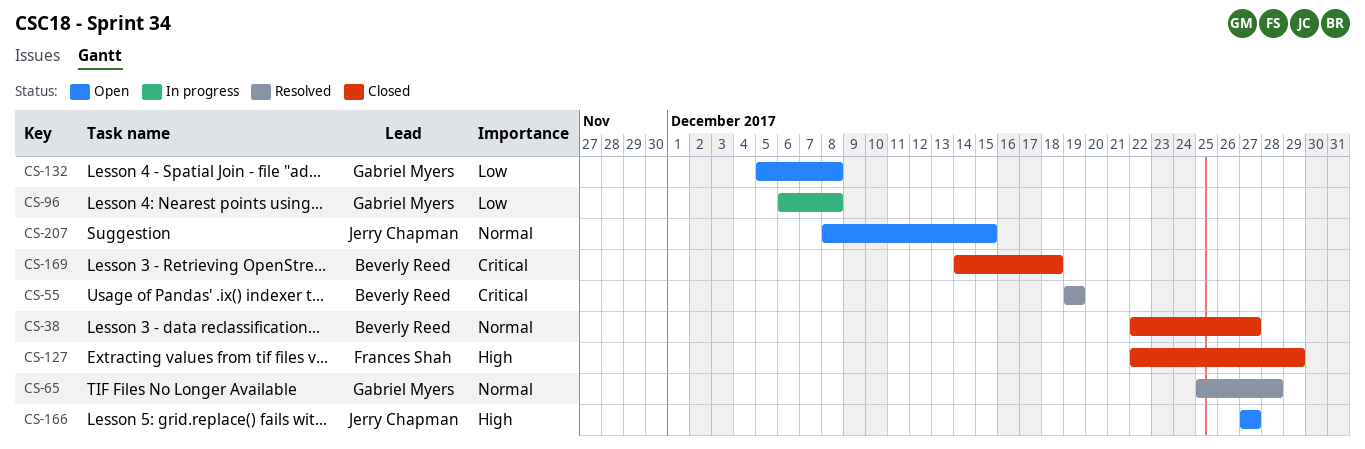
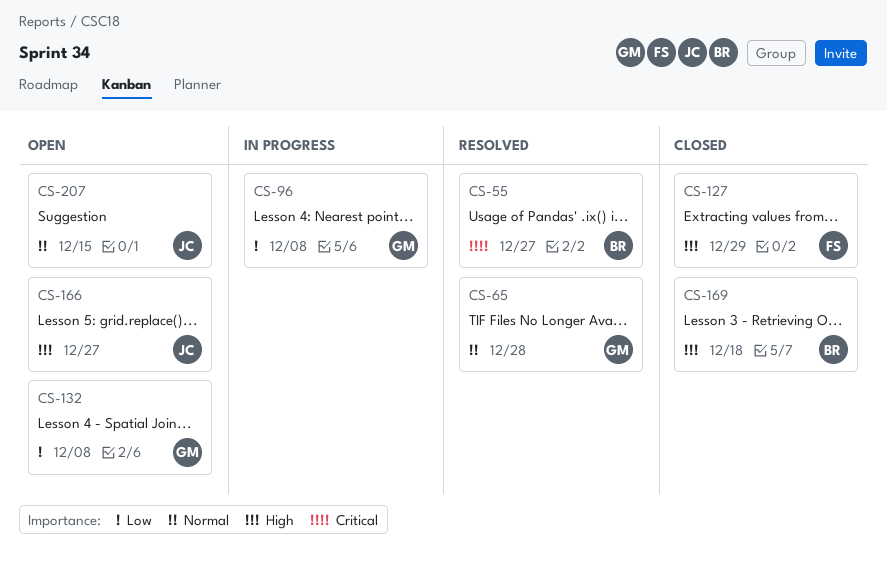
CS-38: present -> none
CS-55, due: Dec 19 -> Dec 27
CS-169, priority: Critical -> High

